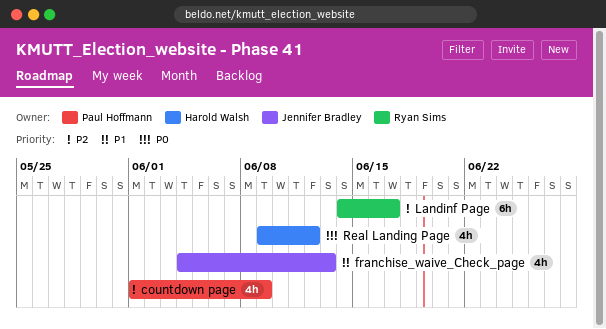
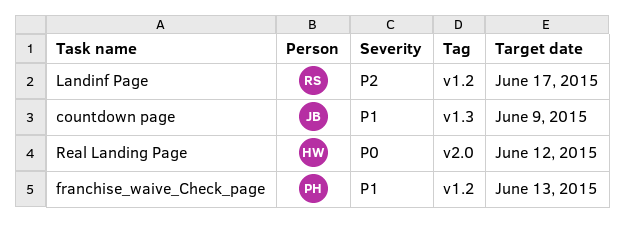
countdown page, owner: Paul Hoffmann -> Jennifer Bradley
countdown page, priority: P2 -> P1
franchise_waive_Check_page, owner: Jennifer Bradley -> Paul Hoffmann

